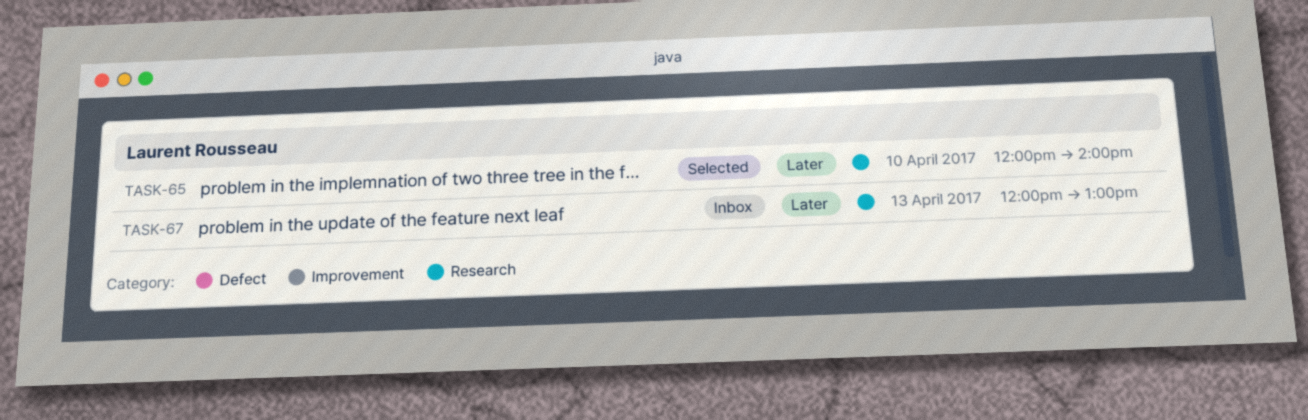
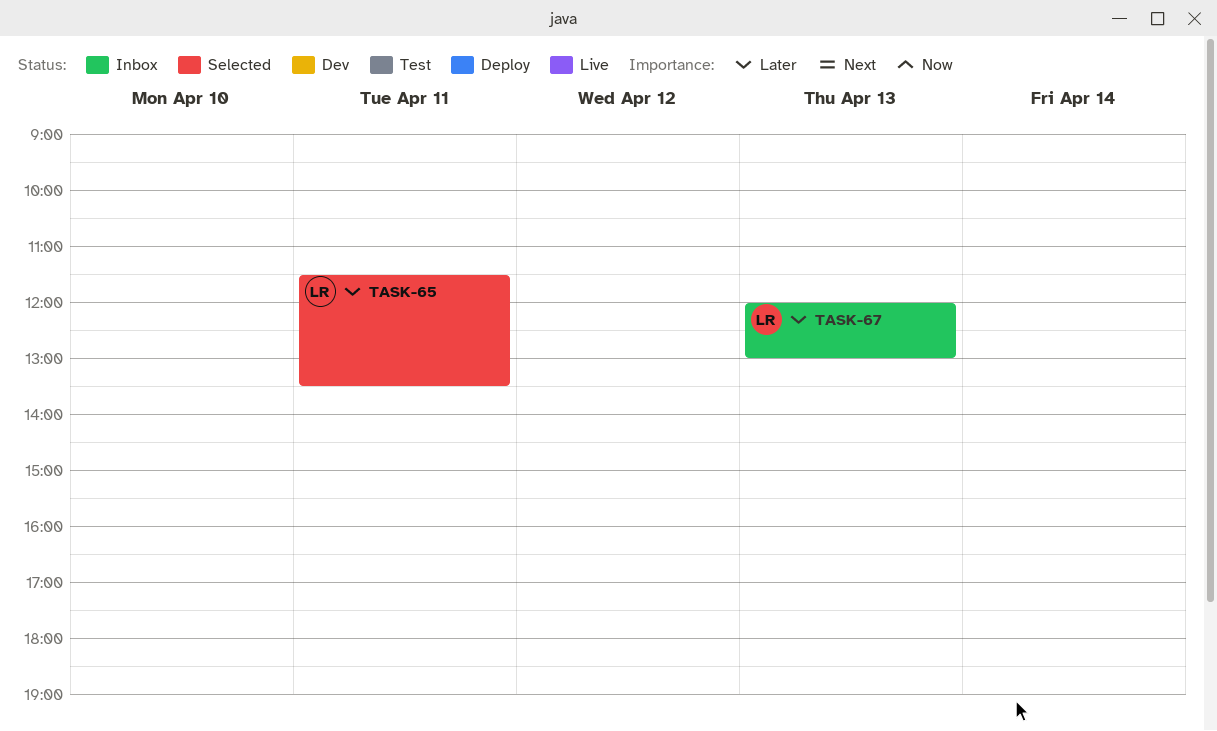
TASK-65, day: Apr 10 -> Apr 11
TASK-65, begins: 12:00 -> 11:30
TASK-65, ends: 14:00 -> 13:30

